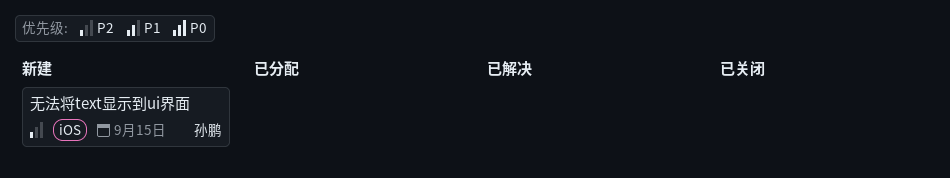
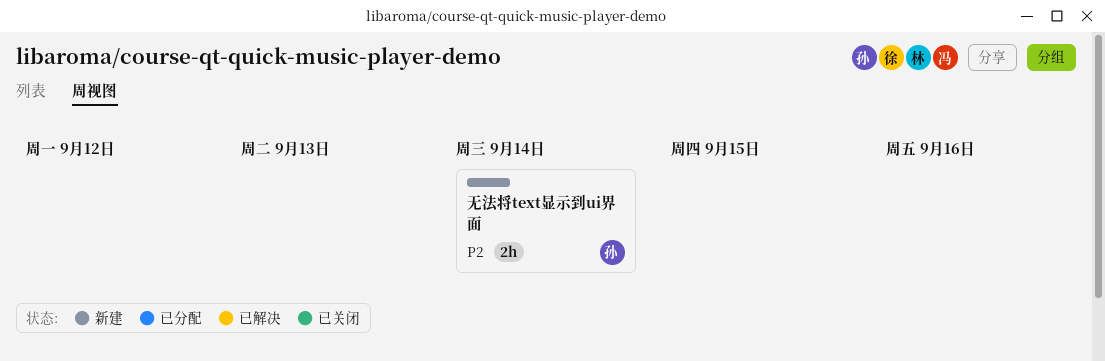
无法将text显示到ui界面, due: Sep 15 -> Sep 14

